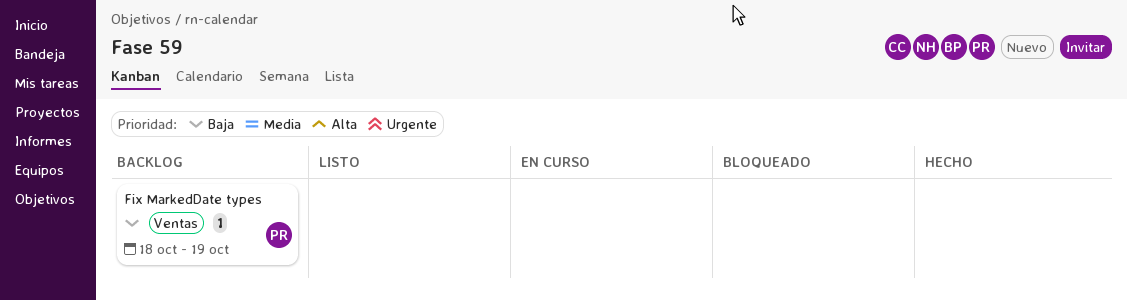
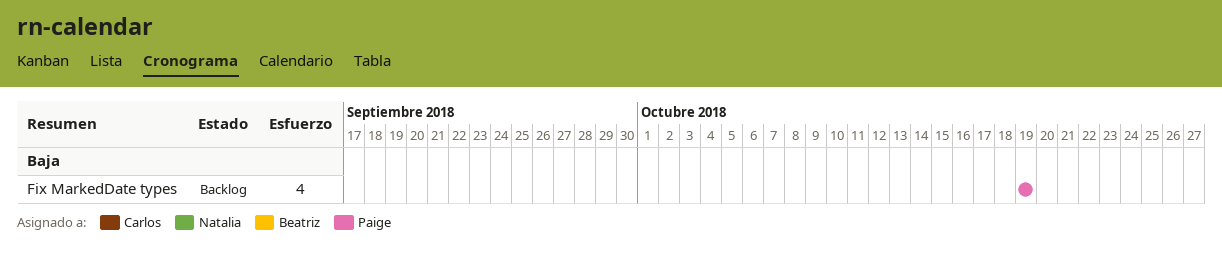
Fix MarkedDate types, estimate: 1 -> 4
Fix MarkedDate types, start: Oct 18 -> Oct 19

